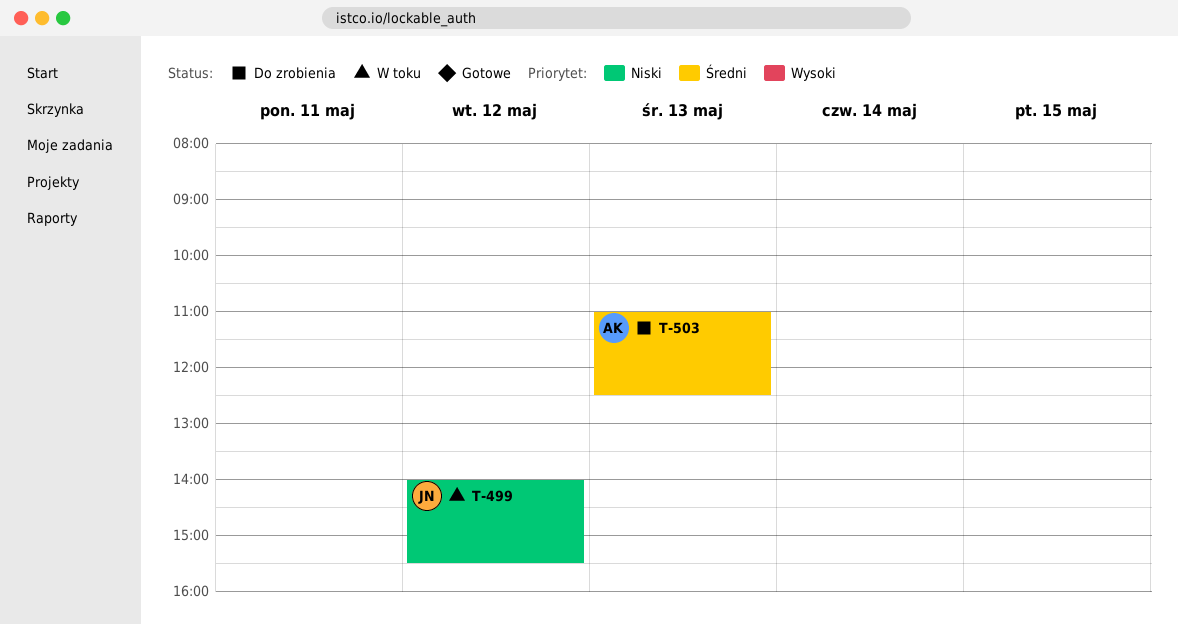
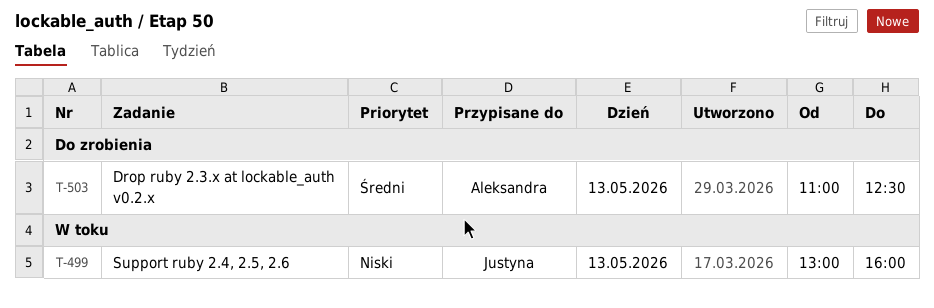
T-499, day: May 12 -> May 13
T-499, begins: 14:00 -> 13:00
T-499, ends: 15:30 -> 16:00

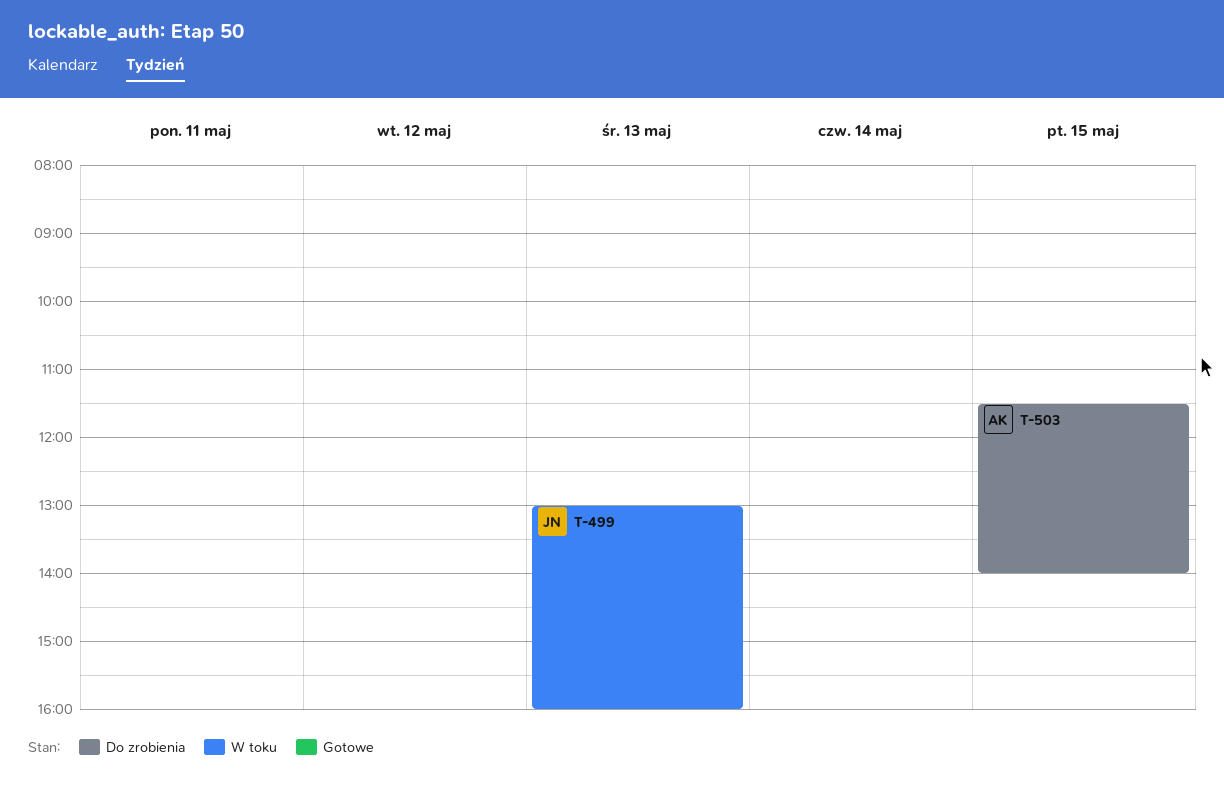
T-503, day: May 13 -> May 15
T-503, begins: 11:00 -> 11:30
T-503, ends: 12:30 -> 14:00

